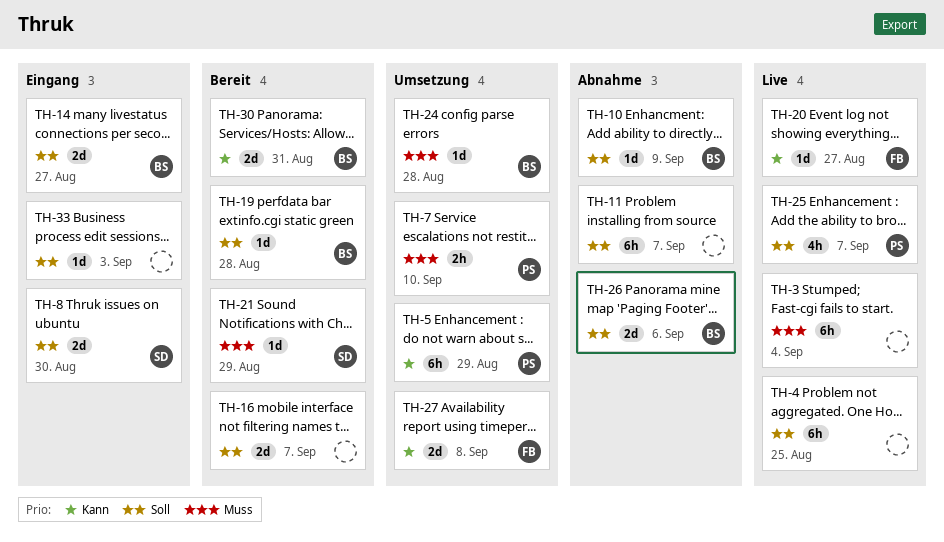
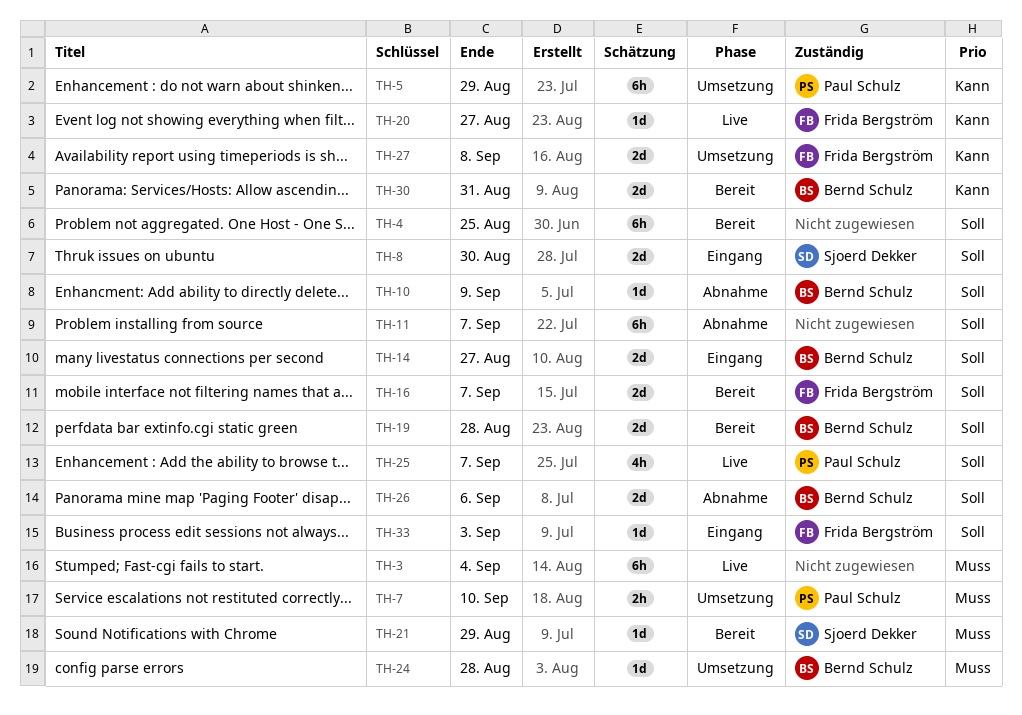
TH-4, status: Live -> Bereit
TH-16, owner: none -> Frida Bergström
TH-19, estimate: 1d -> 2d
TH-33, owner: none -> Frida Bergström

